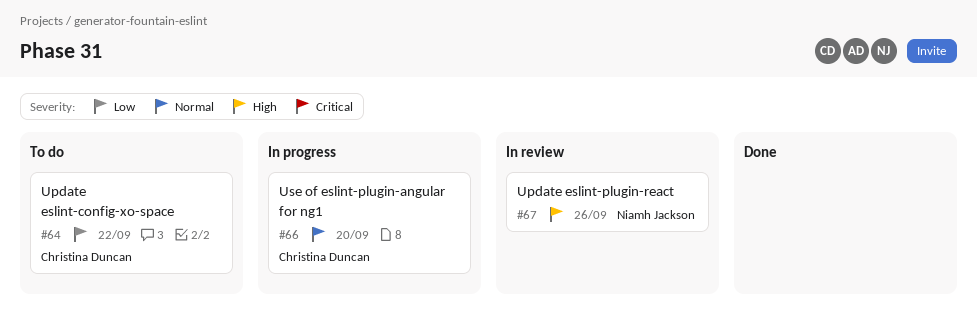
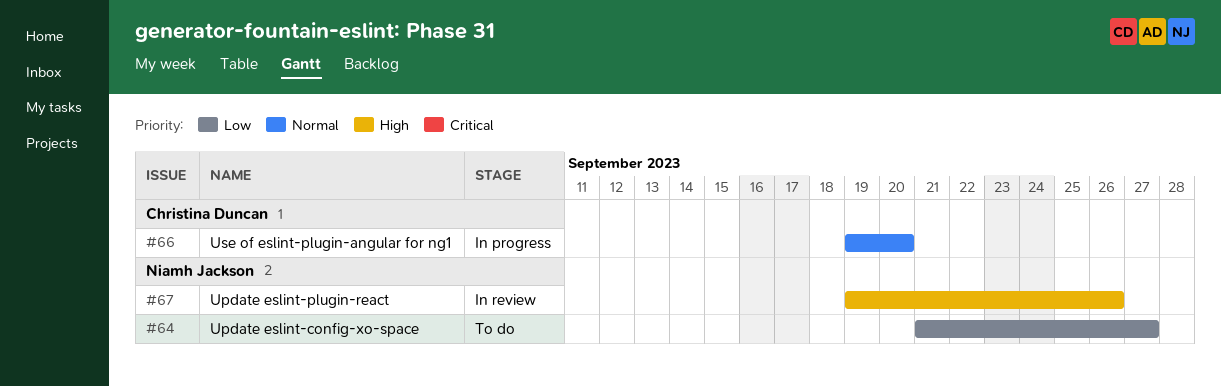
#64, owner: Christina Duncan -> Niamh Jackson
#64, due: Sep 22 -> Sep 27

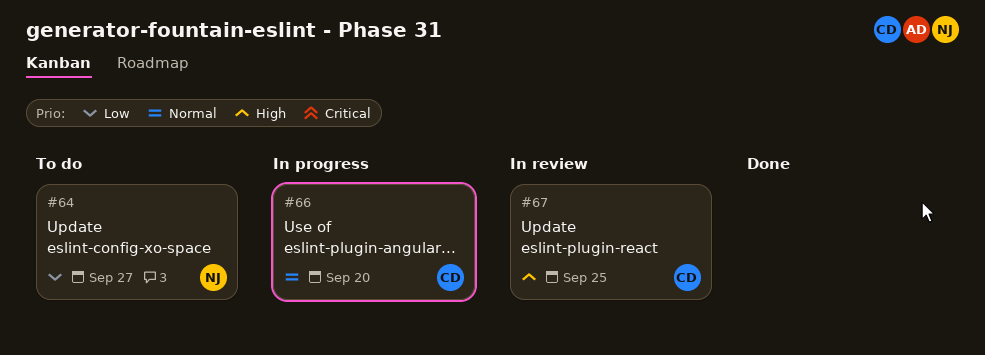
#67, owner: Niamh Jackson -> Christina Duncan
#67, due: Sep 26 -> Sep 25

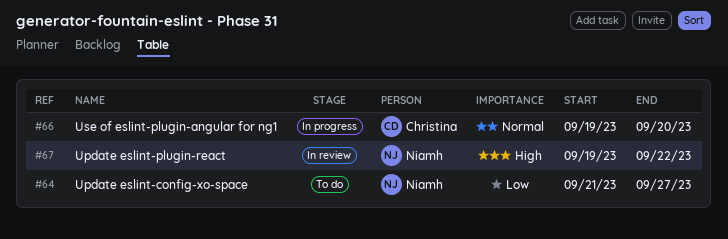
#67, owner: Christina -> Niamh
#67, due: Sep 25 -> Sep 22

